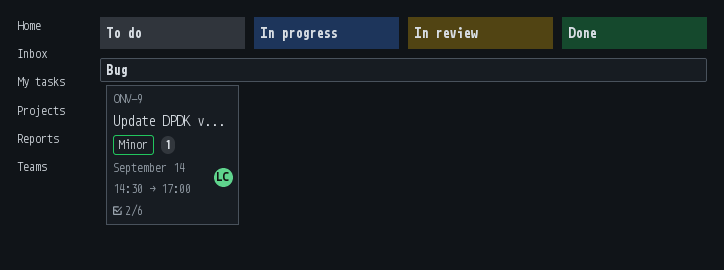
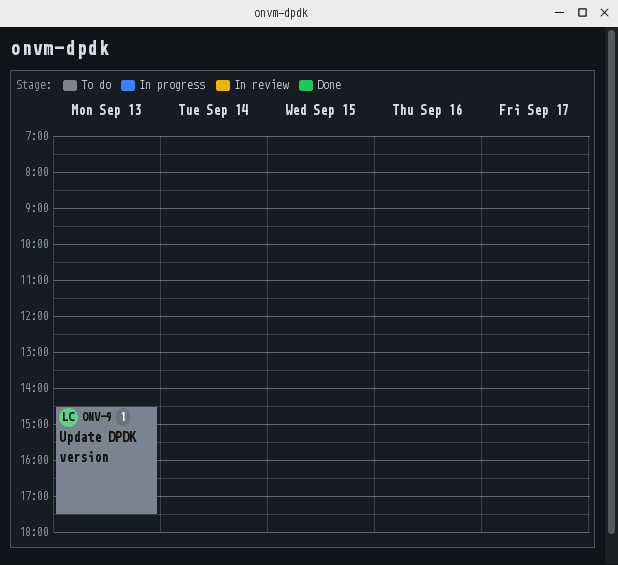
ONV-9, day: Sep 14 -> Sep 13
ONV-9, ends: 17:00 -> 17:30

